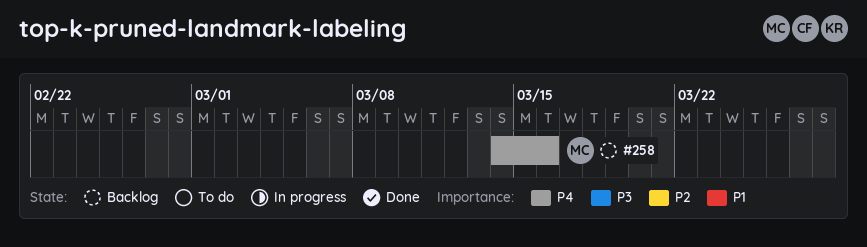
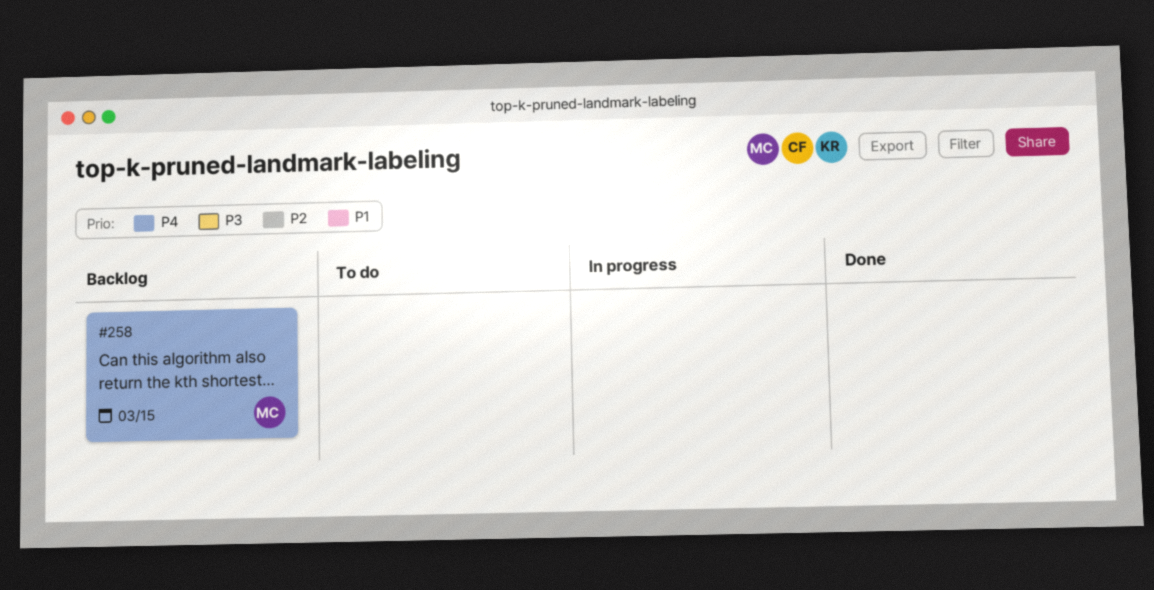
#258, due: Mar 16 -> Mar 15

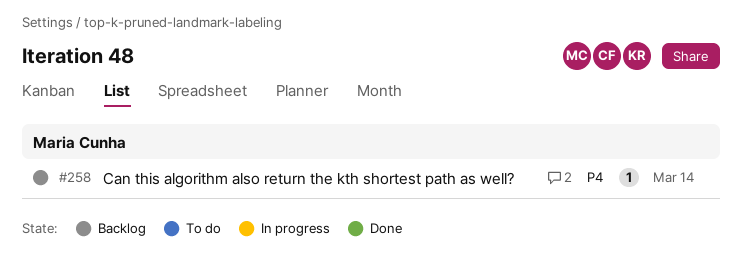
#258, due: Mar 15 -> Mar 14

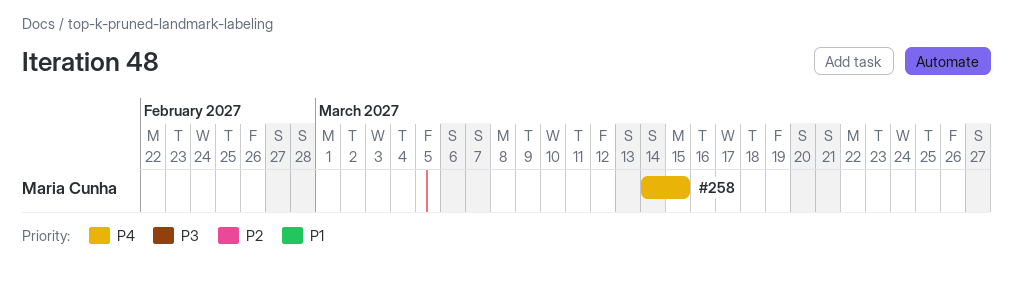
#258, due: Mar 14 -> Mar 15

